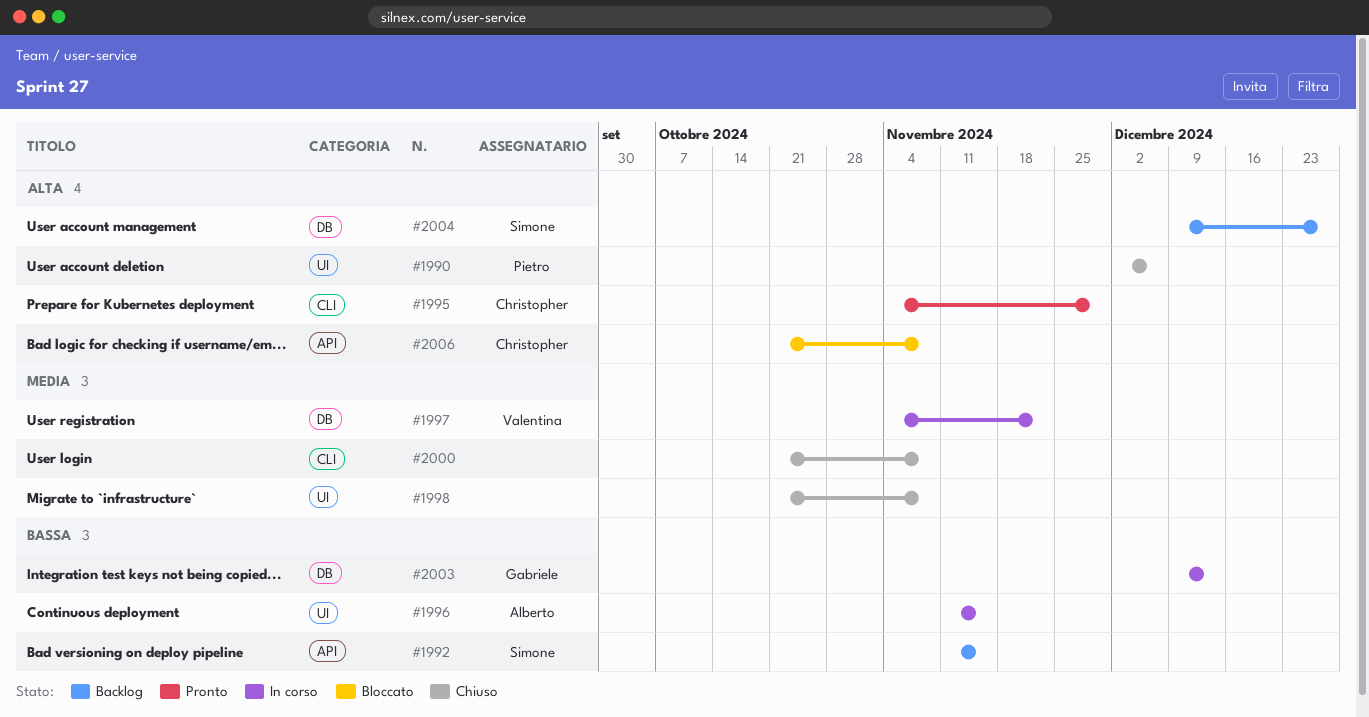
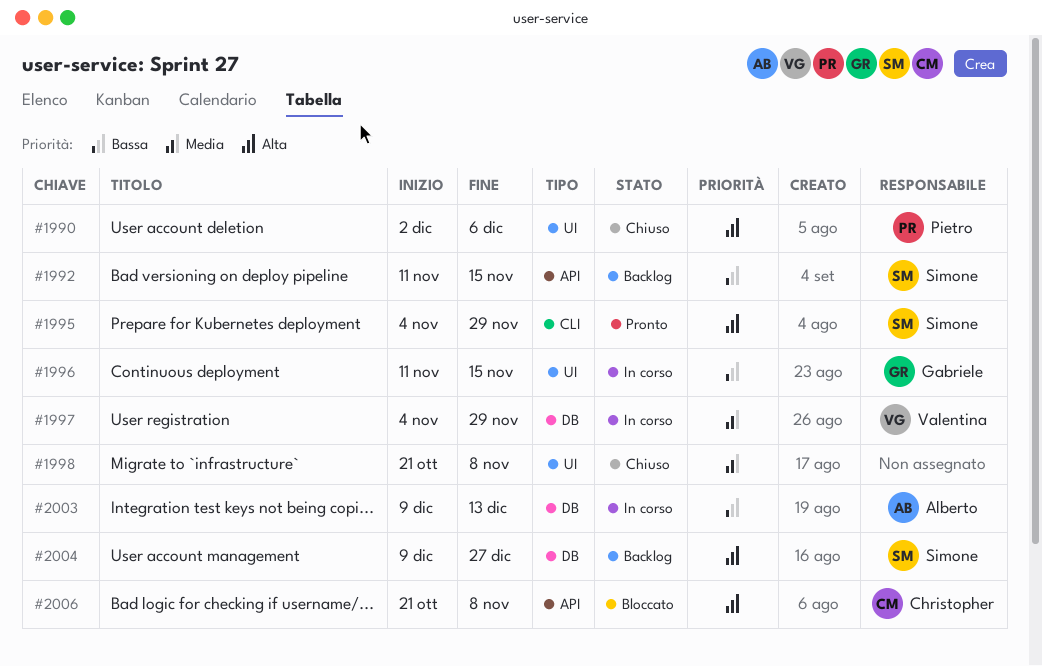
#1995, owner: Christopher -> Simone
#1996, owner: Alberto -> Gabriele
#1997, due: Nov 22 -> Nov 29
#2000: present -> none
#2003, owner: Gabriele -> Alberto

